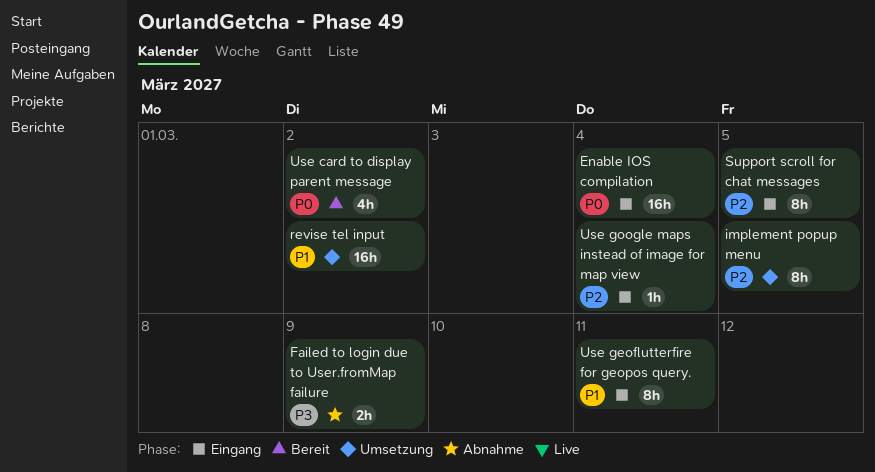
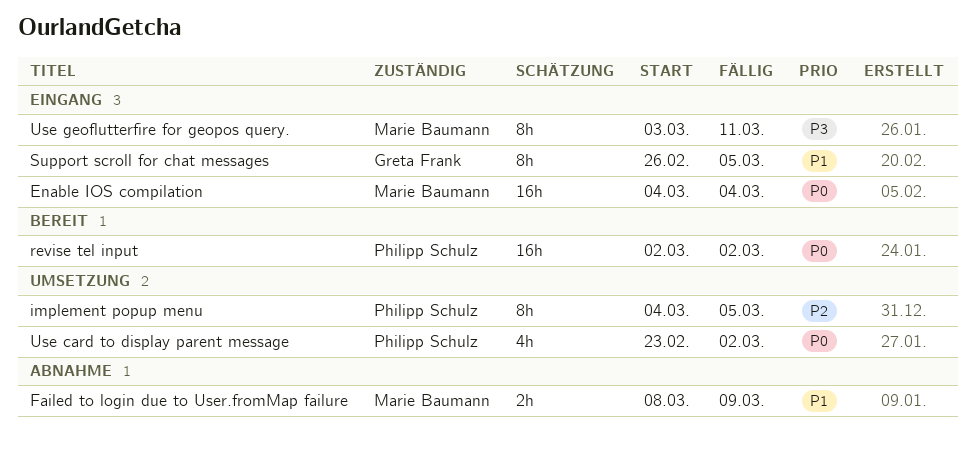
Failed to login due to User.fromMap failure, priority: P3 -> P1
revise tel input, status: Umsetzung -> Bereit
revise tel input, priority: P1 -> P0
Support scroll for chat messages, priority: P2 -> P1
Use card to display parent message, status: Bereit -> Umsetzung
Use geoflutterfire for geopos query., priority: P1 -> P3
Use google maps instead of image for map view: present -> none

